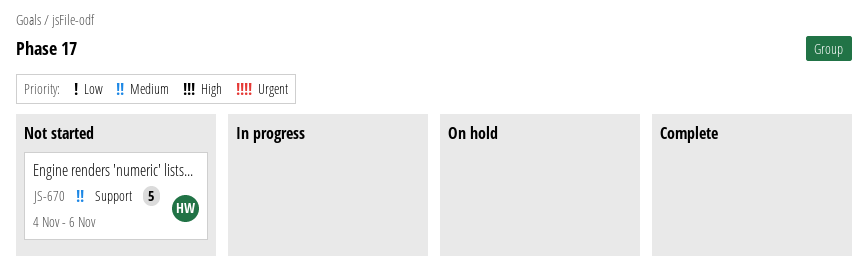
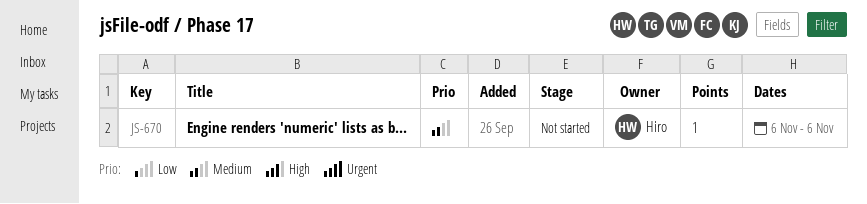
JS-670, estimate: 5 -> 1
JS-670, start: Nov 4 -> Nov 6

